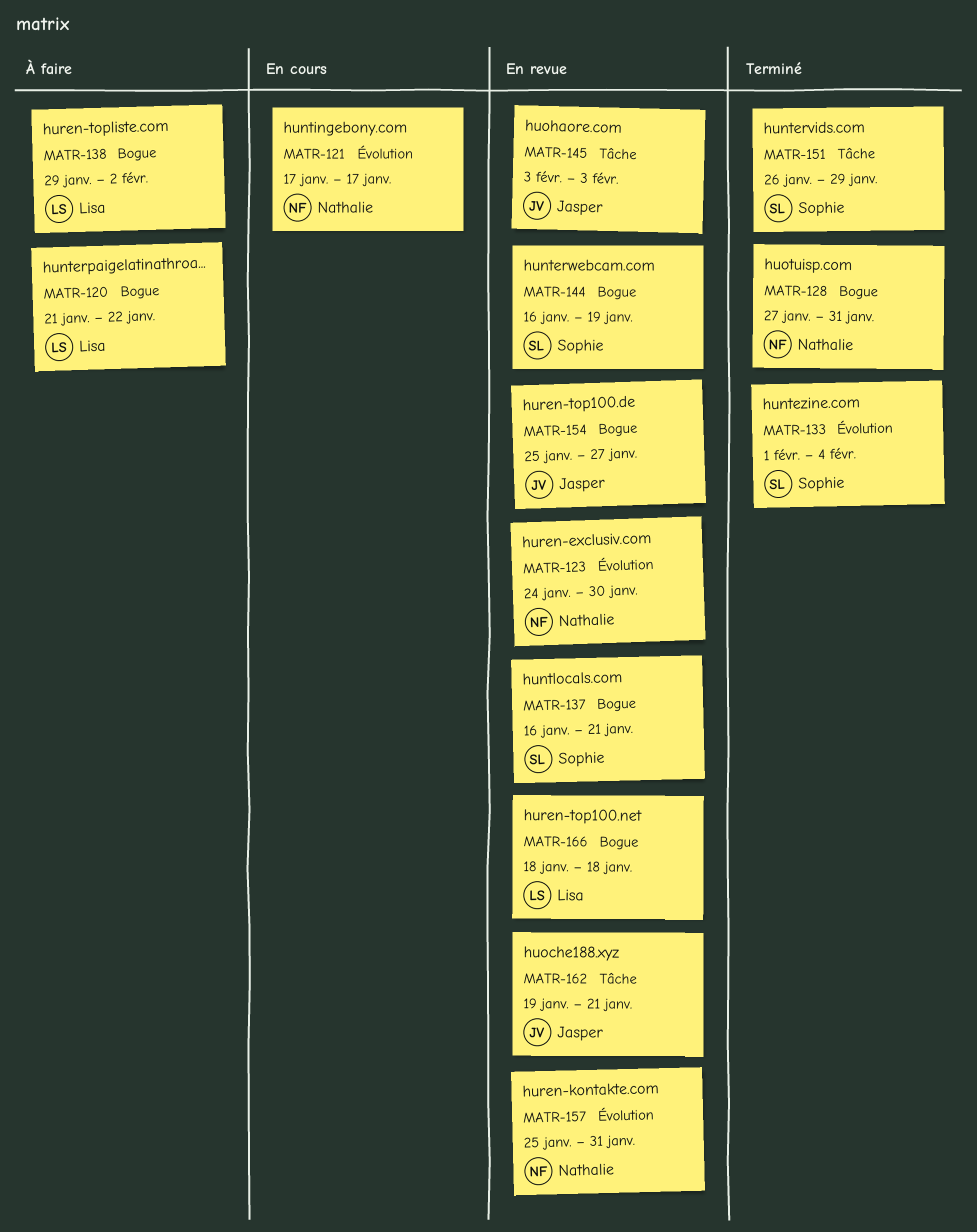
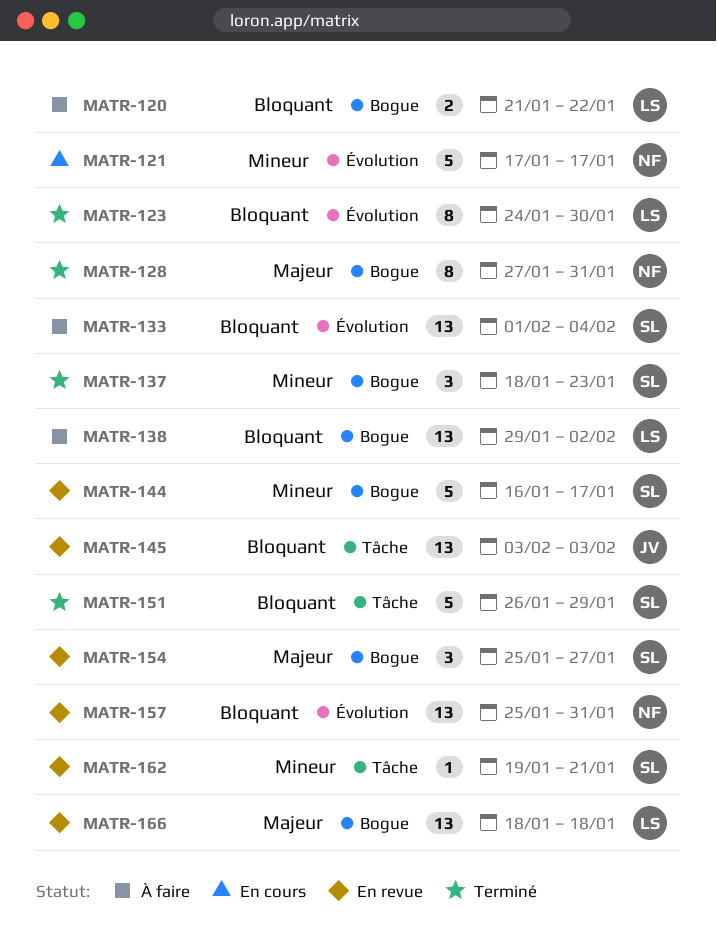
MATR-123, status: En revue -> Terminé
MATR-123, owner: Nathalie -> Lisa
MATR-133, status: Terminé -> À faire
MATR-137, status: En revue -> Terminé
MATR-137, start: Jan 16 -> Jan 18
MATR-137, due: Jan 21 -> Jan 23
MATR-144, due: Jan 19 -> Jan 17
MATR-154, owner: Jasper -> Sophie
MATR-162, owner: Jasper -> Sophie

